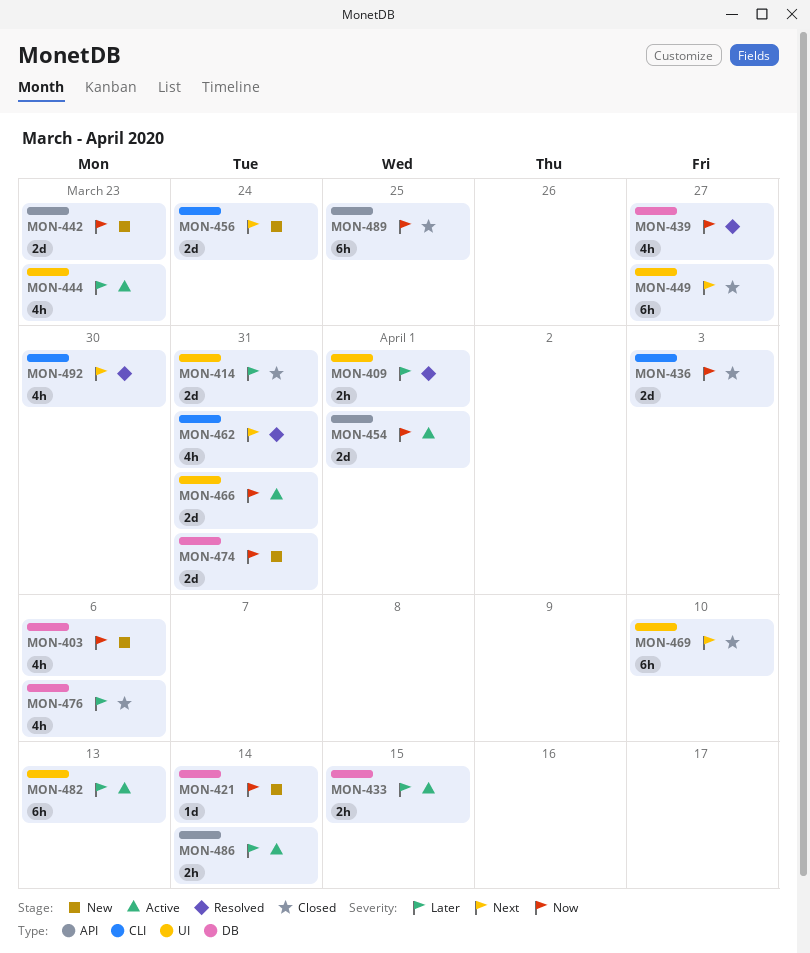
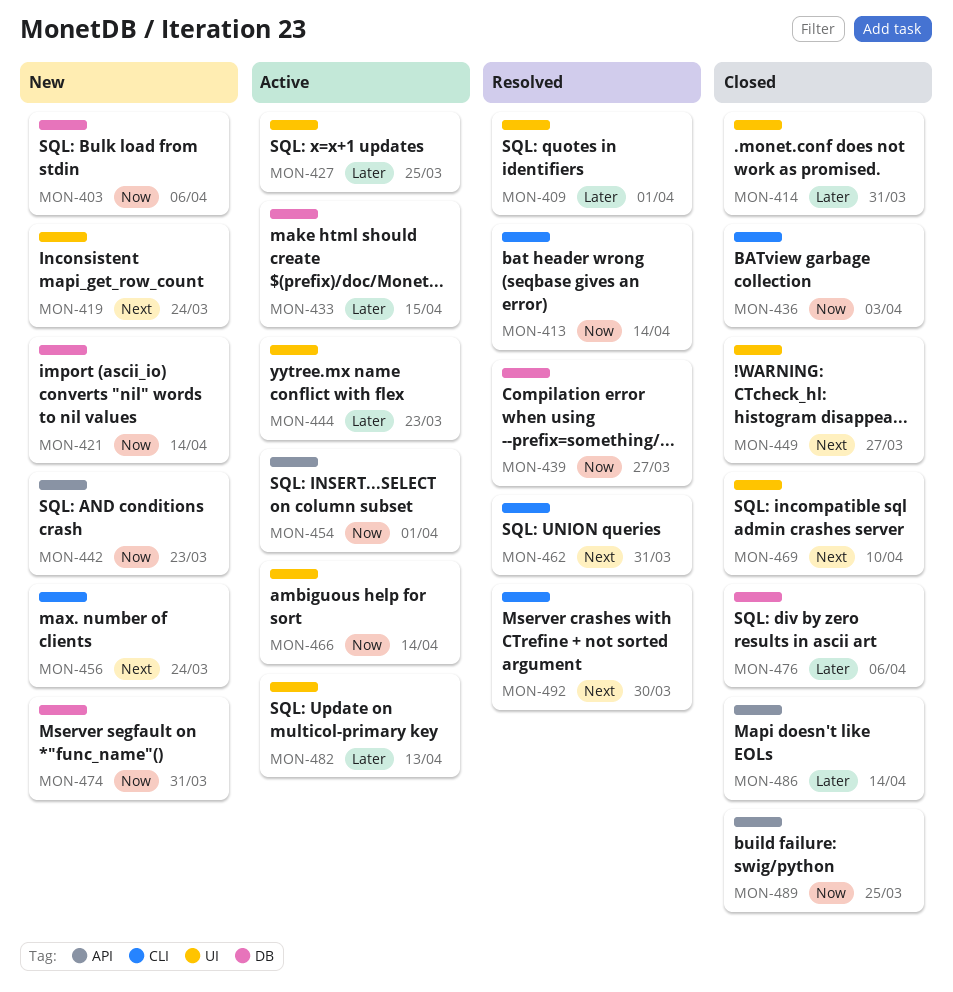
MON-413: none -> present
MON-419: none -> present
MON-427: none -> present
MON-466, due: Mar 31 -> Apr 14
MON-486, status: Active -> Closed

